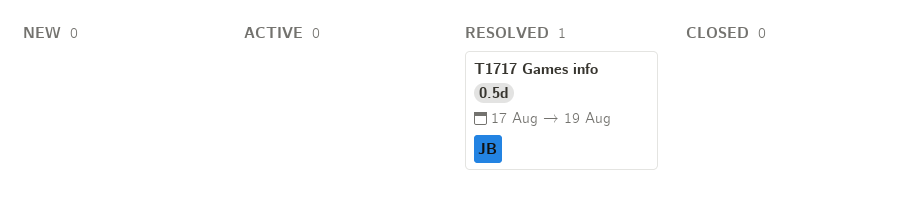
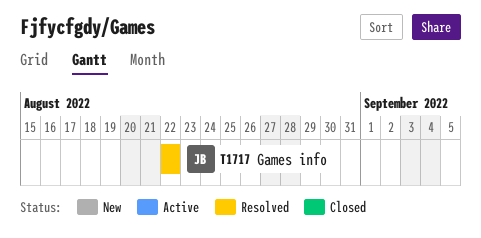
T1717, start: Aug 17 -> Aug 22
T1717, due: Aug 19 -> Aug 22

